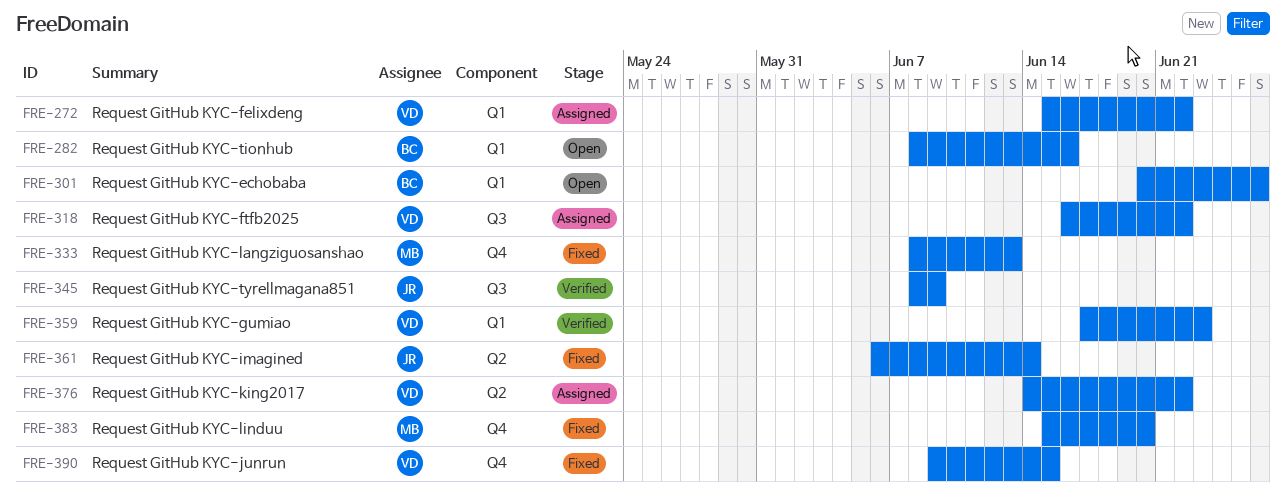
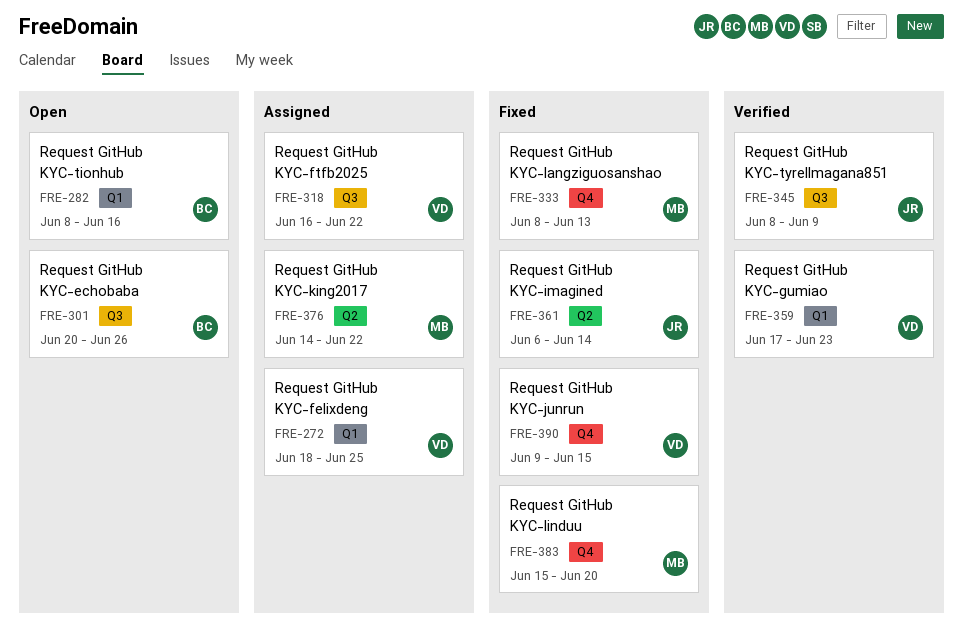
FRE-272, start: Jun 15 -> Jun 18
FRE-272, due: Jun 22 -> Jun 25
FRE-301, label: Q1 -> Q3
FRE-376, owner: VD -> MB

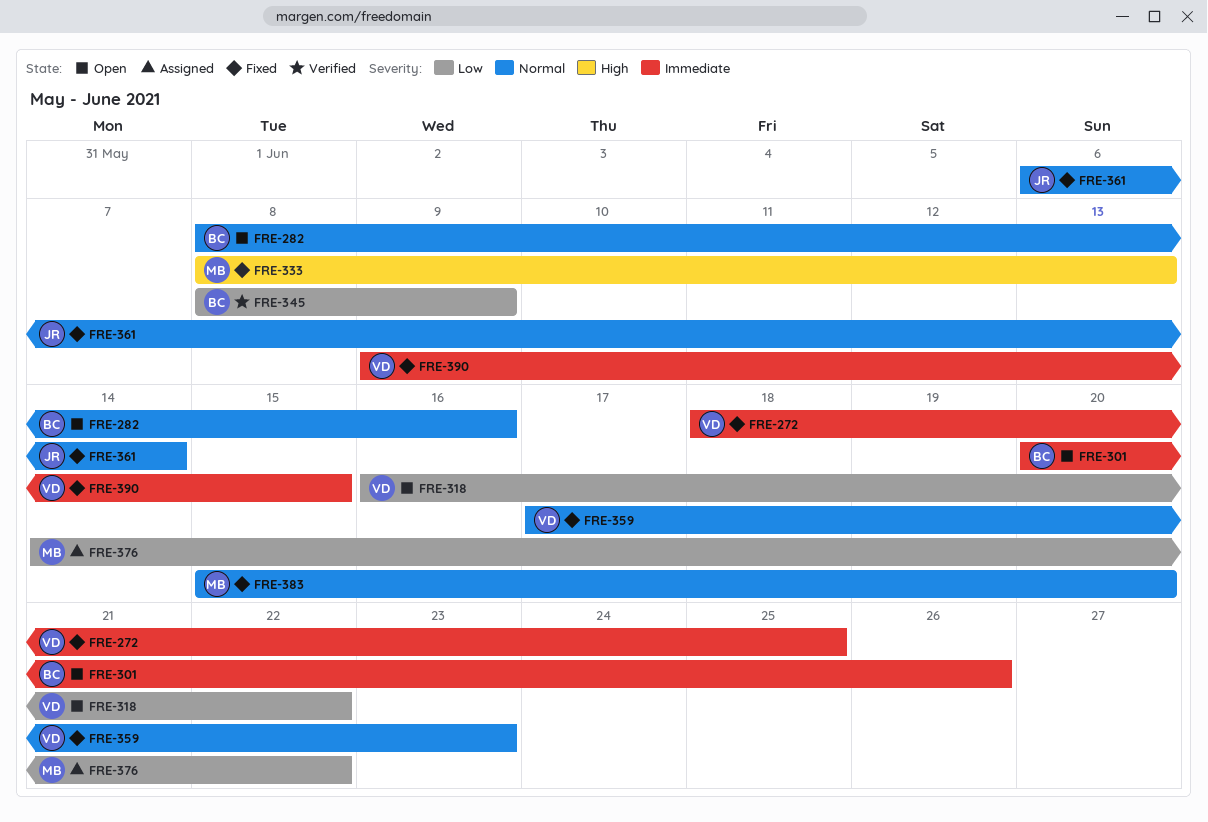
FRE-272, status: Assigned -> Fixed
FRE-318, status: Assigned -> Open
FRE-345, owner: JR -> BC
FRE-359, status: Verified -> Fixed

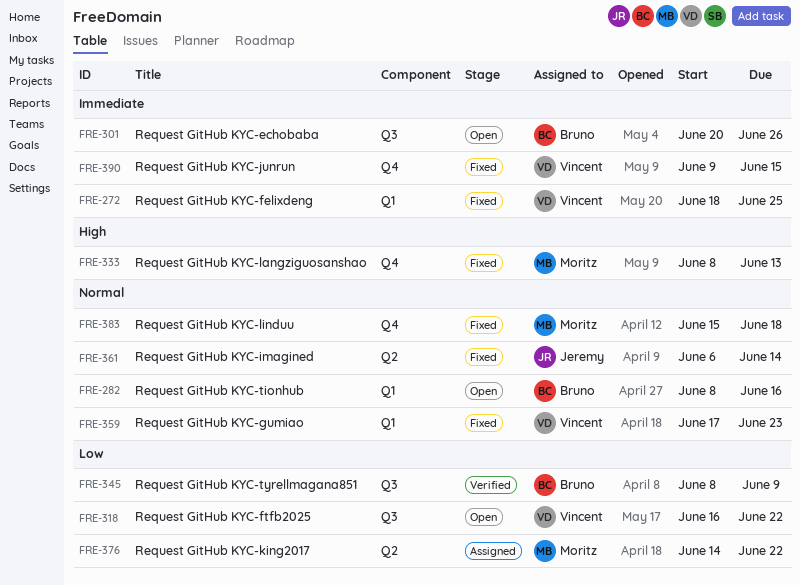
FRE-383, due: Jun 20 -> Jun 18

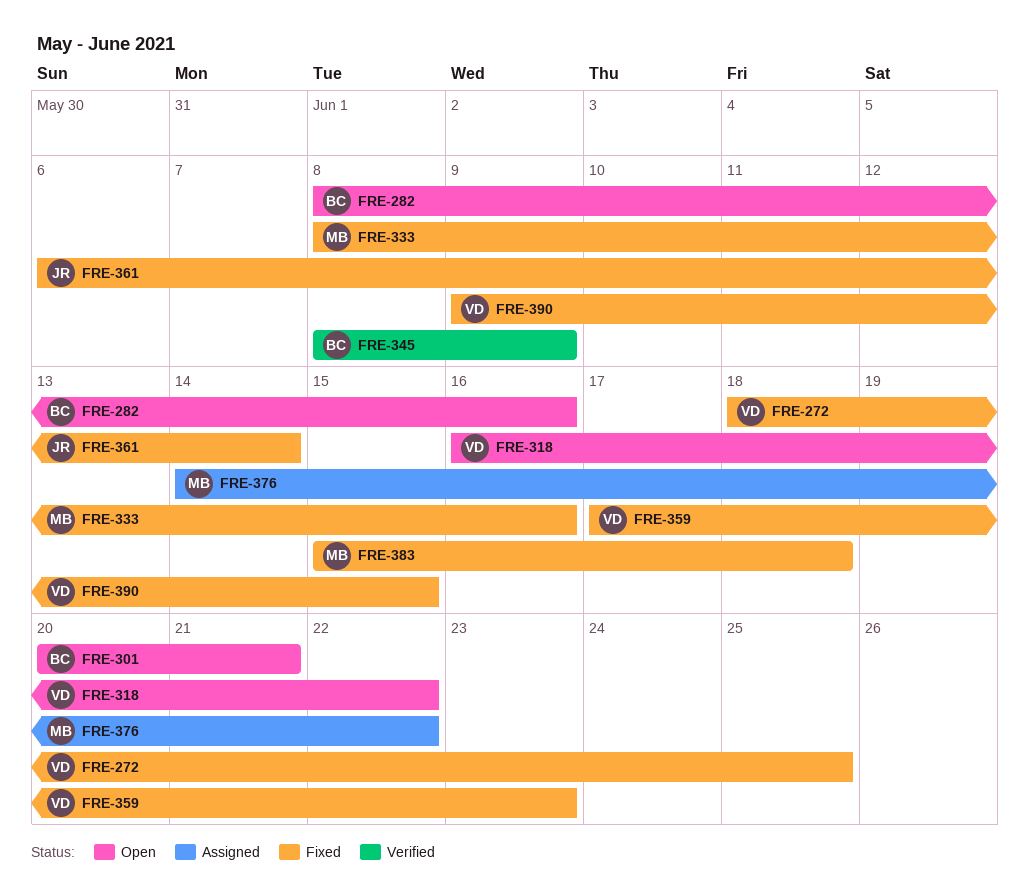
FRE-301, due: Jun 26 -> Jun 21
FRE-333, due: Jun 13 -> Jun 16

